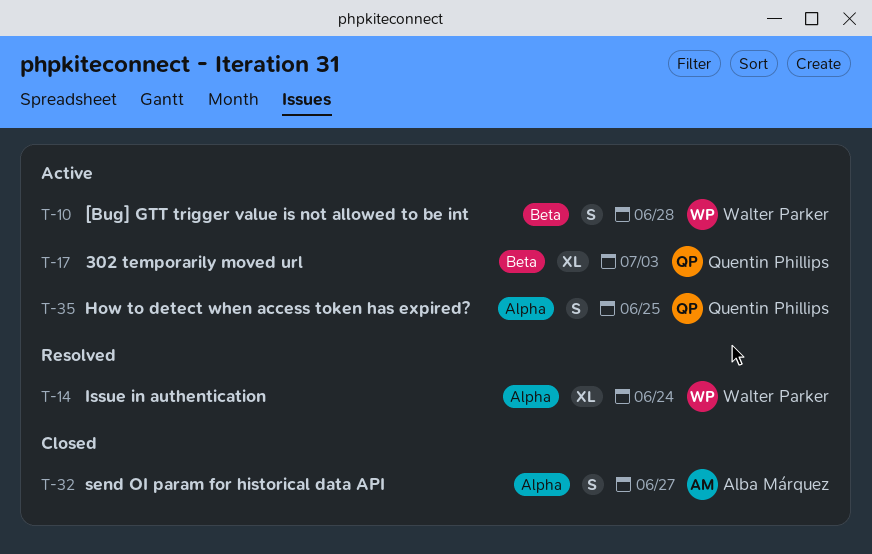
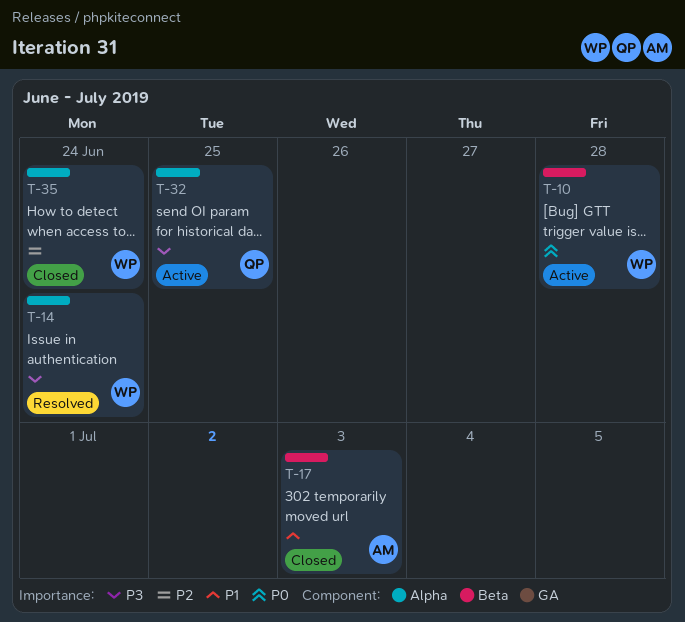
T-17, status: Active -> Closed
T-17, owner: Quentin Phillips -> Alba Márquez
T-32, status: Closed -> Active
T-32, owner: Alba Márquez -> Quentin Phillips
T-32, due: Jun 27 -> Jun 25
T-35, status: Active -> Closed
T-35, owner: Quentin Phillips -> Walter Parker
T-35, due: Jun 25 -> Jun 24

